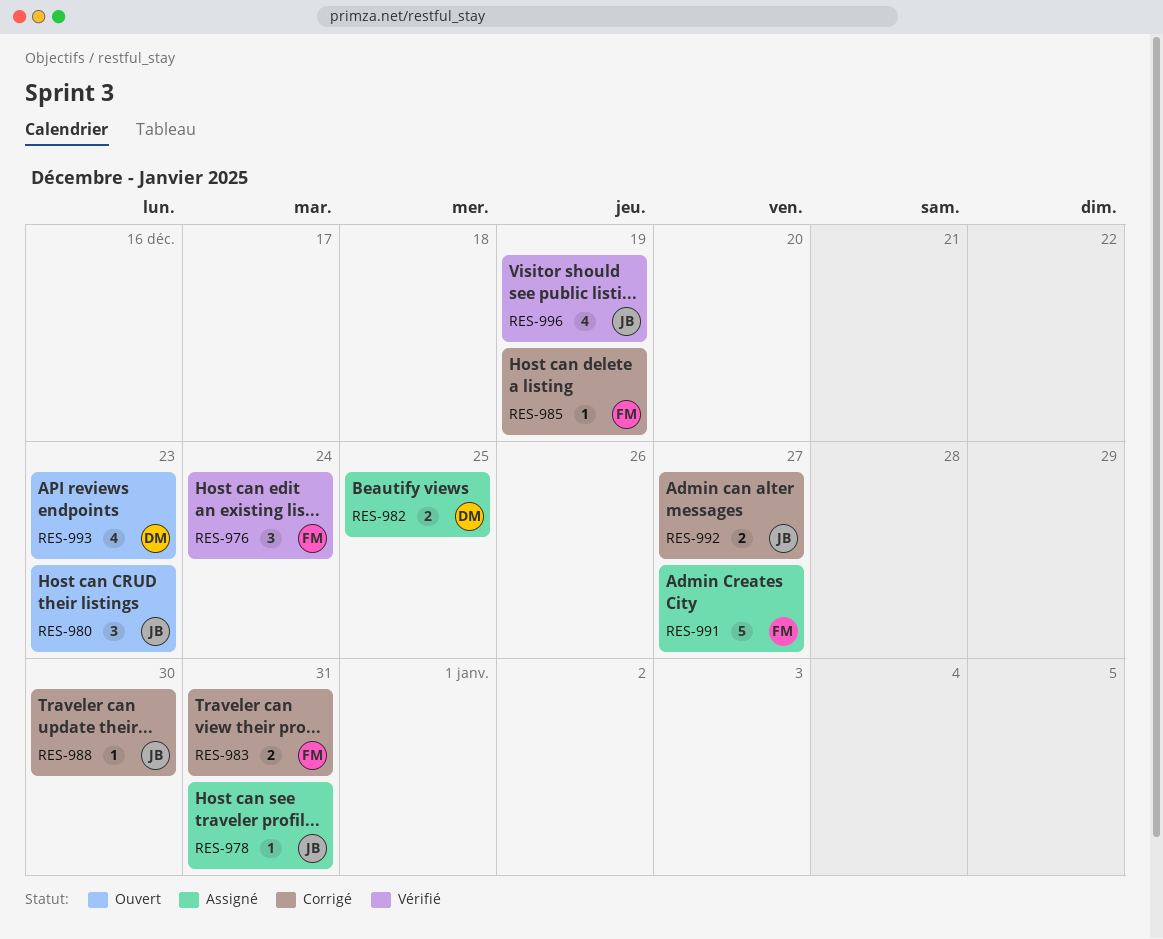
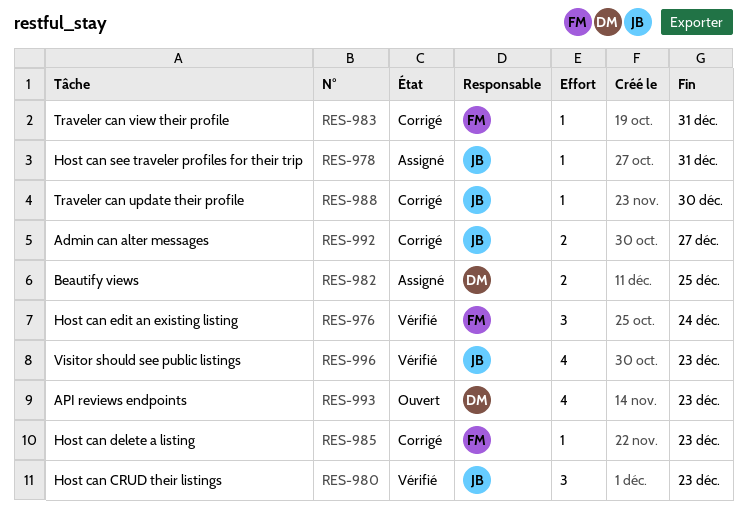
RES-980, status: Ouvert -> Vérifié
RES-983, estimate: 2 -> 1
RES-985, due: Dec 19 -> Dec 23
RES-991: present -> none
RES-996, due: Dec 19 -> Dec 23

